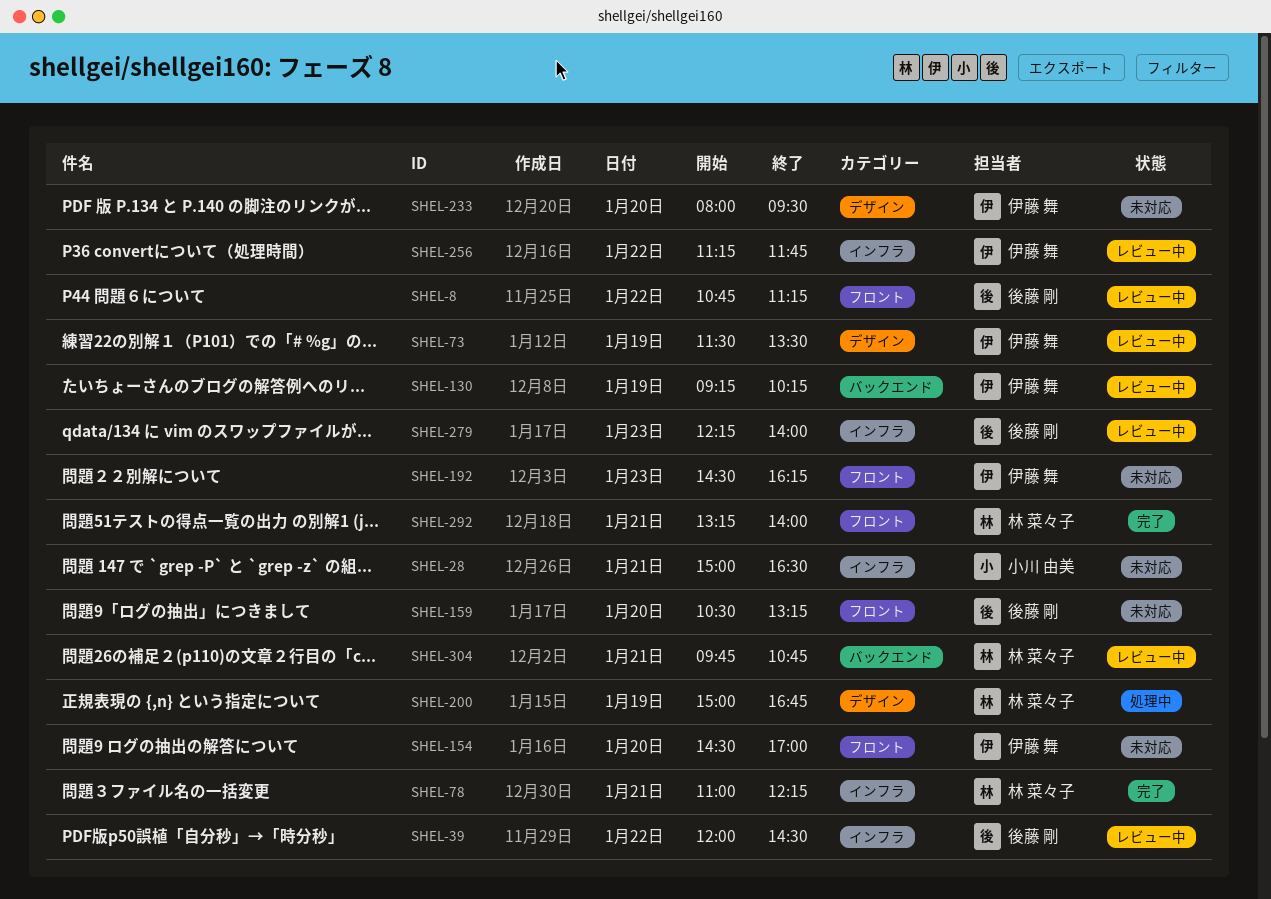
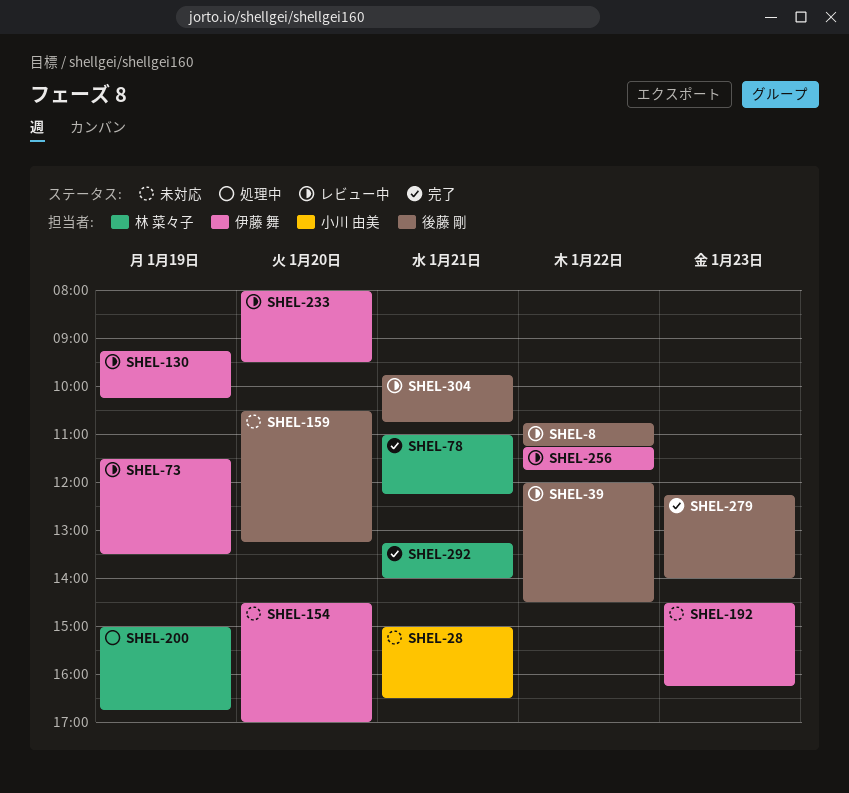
SHEL-233, status: 未対応 -> レビュー中
SHEL-279, status: レビュー中 -> 完了
SHEL-304, owner: 林 菜々子 -> 後藤 剛

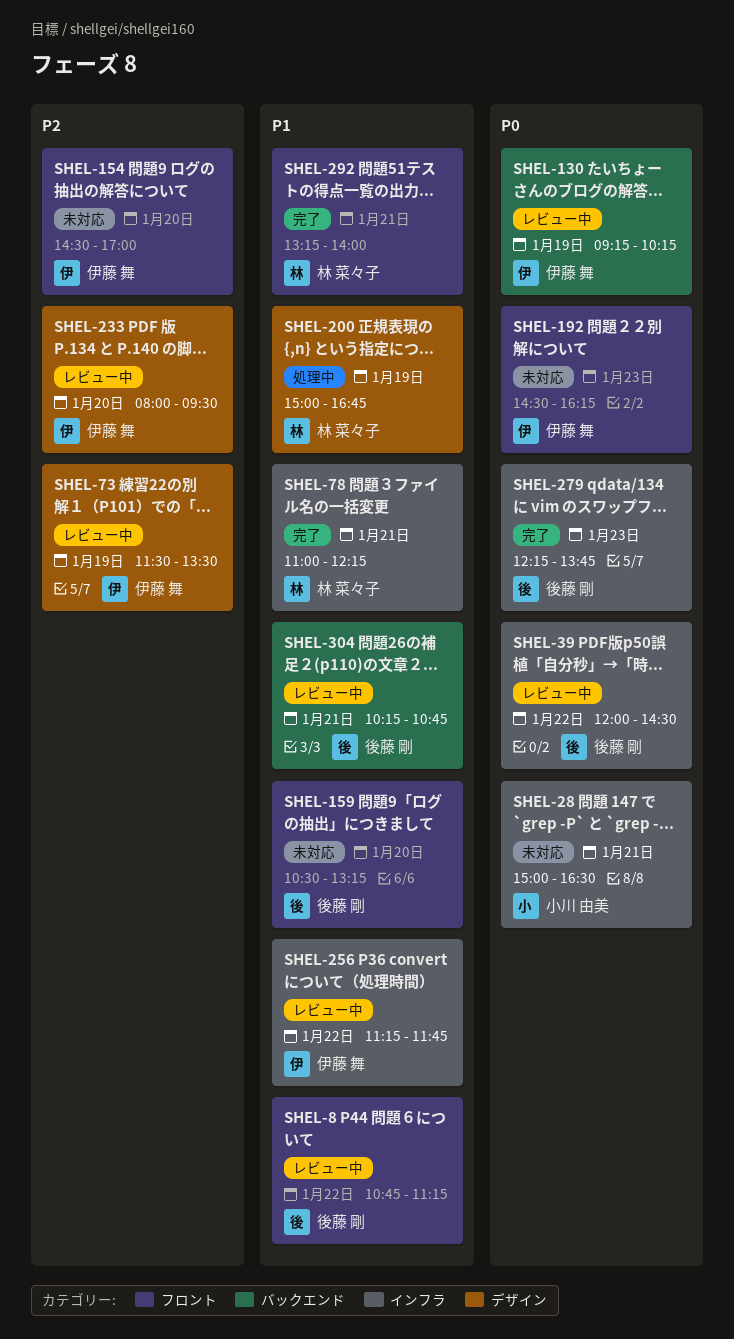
SHEL-279, ends: 14:00 -> 13:45
SHEL-304, begins: 09:45 -> 10:15

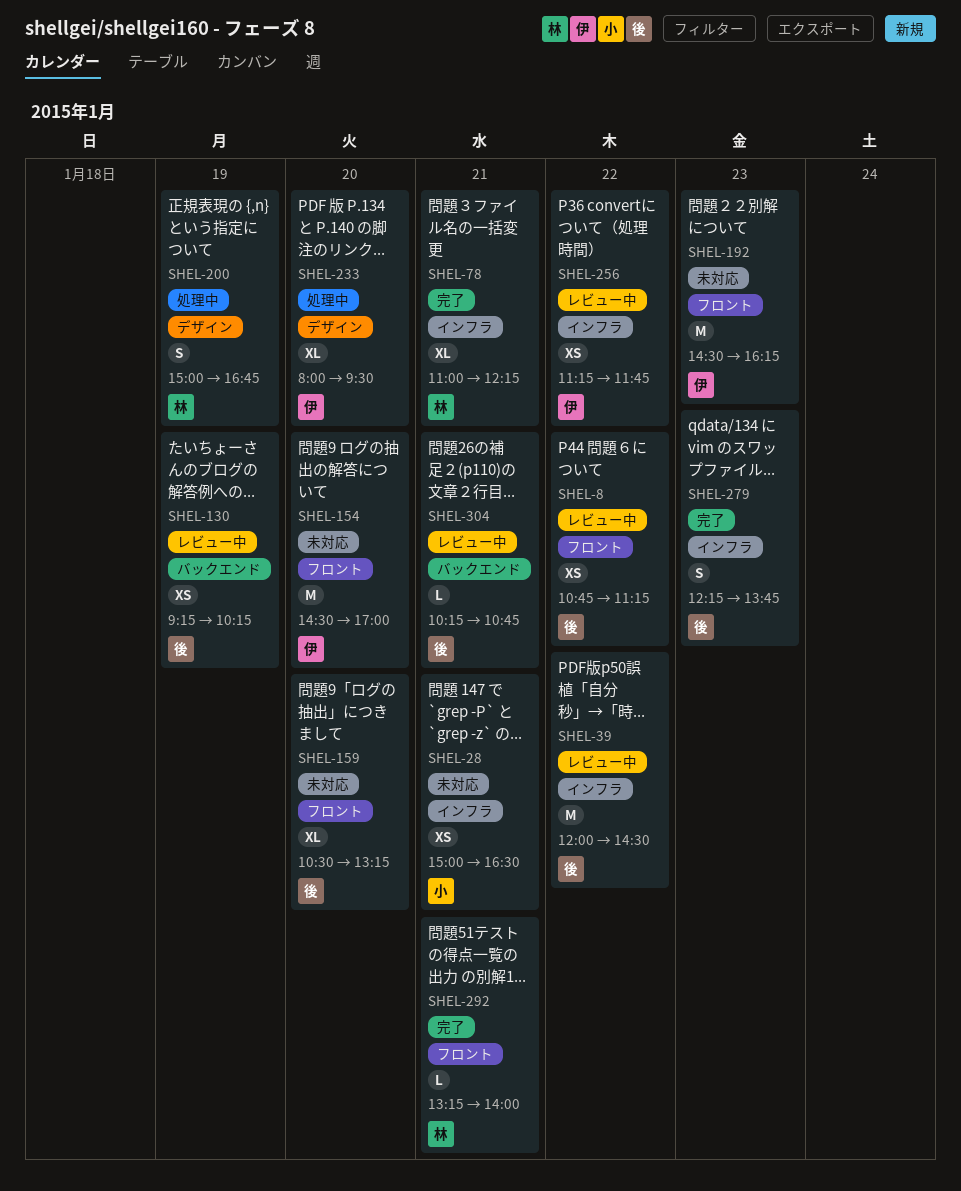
SHEL-73: present -> none
SHEL-130, owner: 伊藤 舞 -> 後藤 剛
SHEL-233, status: レビュー中 -> 処理中

